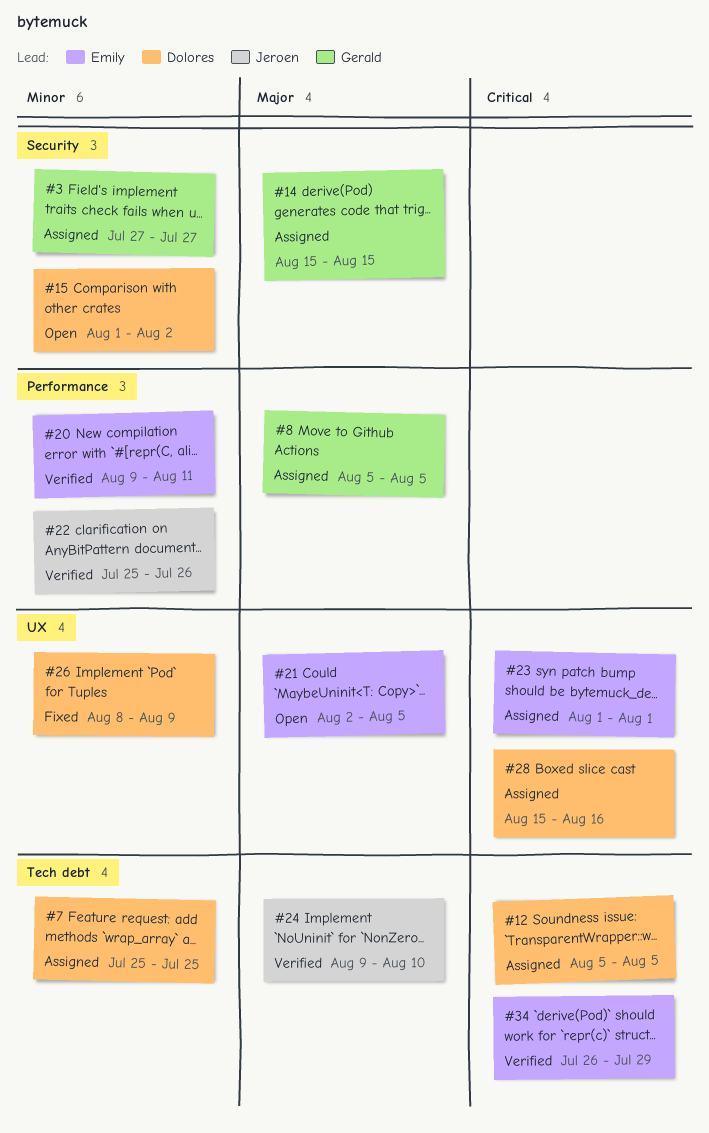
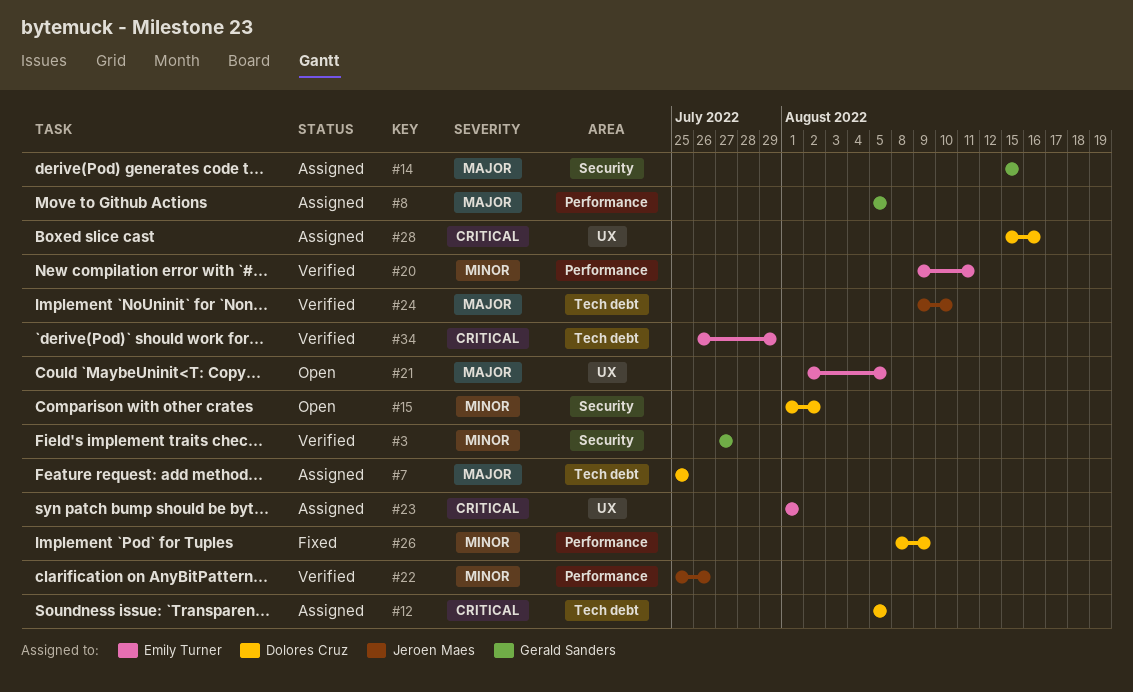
#3, status: Assigned -> Verified
#7, priority: Minor -> Major
#26, label: UX -> Performance

